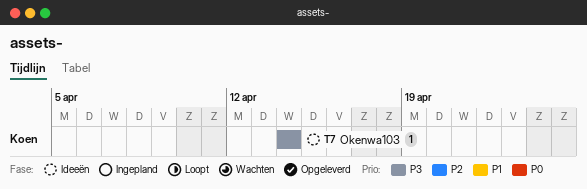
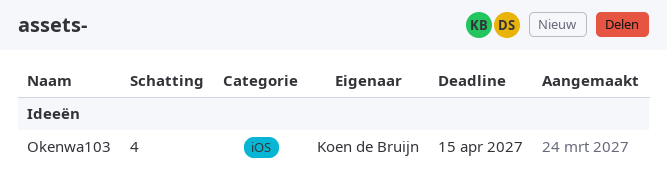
Okenwa103, estimate: 1 -> 4
Okenwa103, due: Apr 14 -> Apr 15

